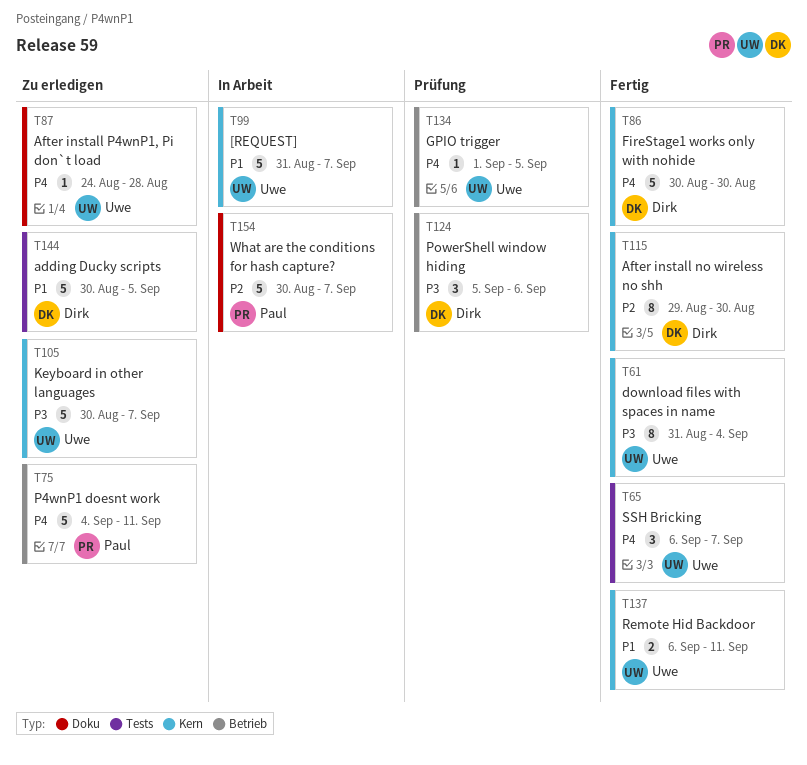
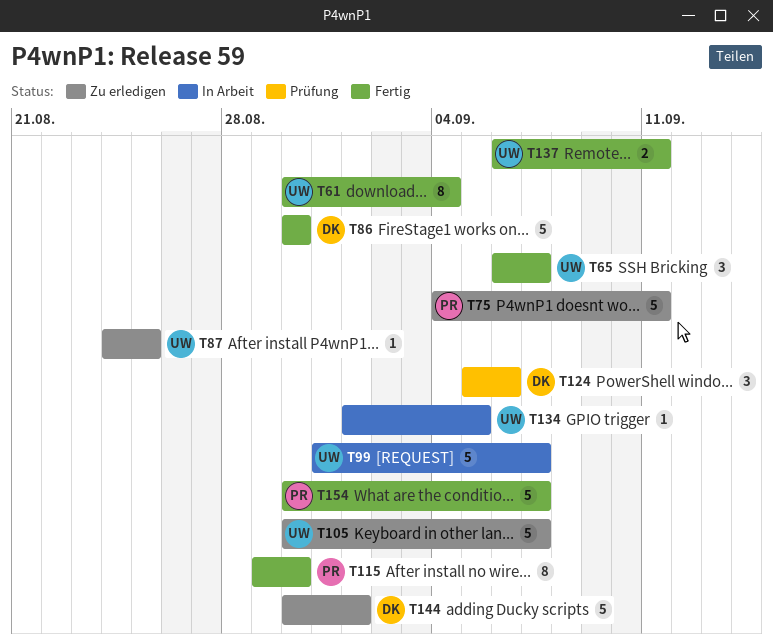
T61, start: Aug 31 -> Aug 30
T87, due: Aug 28 -> Aug 25
T115, owner: Dirk -> Paul
T134, status: Prüfung -> In Arbeit
T144, due: Sep 5 -> Sep 1
T154, status: In Arbeit -> Fertig

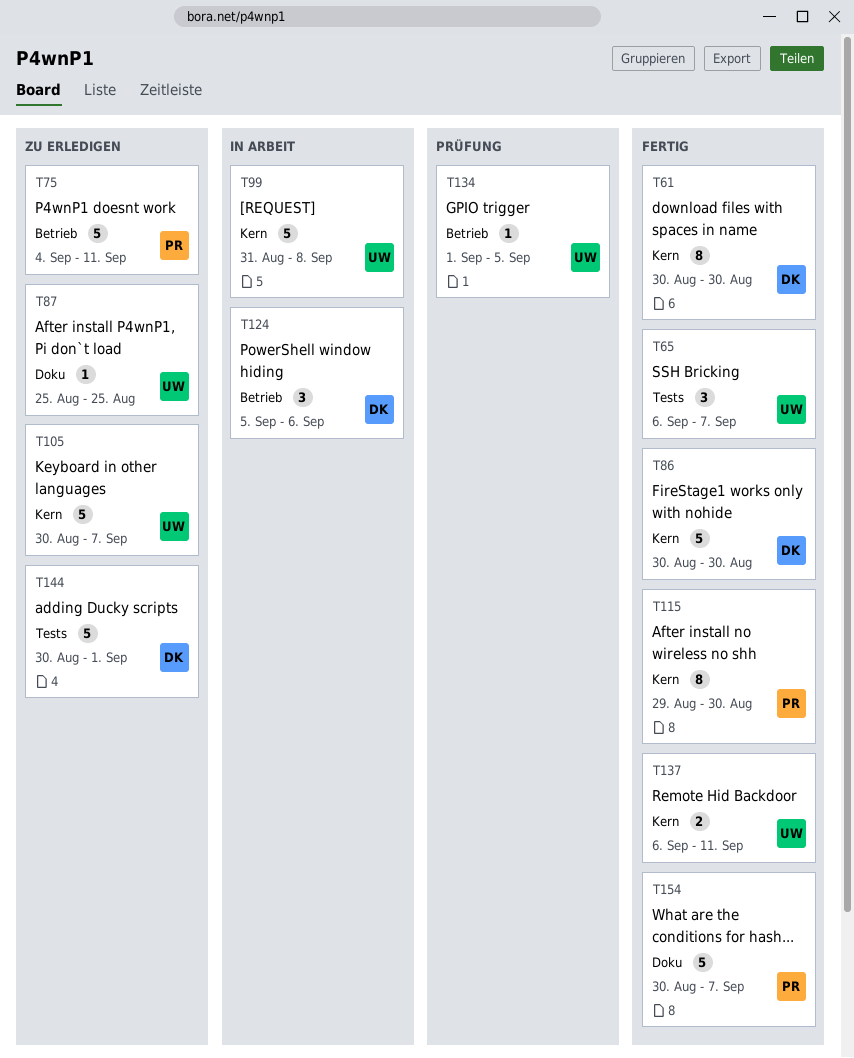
T61, owner: UW -> DK
T61, due: Sep 4 -> Aug 30
T87, start: Aug 24 -> Aug 25
T99, due: Sep 7 -> Sep 8
T124, status: Prüfung -> In Arbeit
T134, status: In Arbeit -> Prüfung

